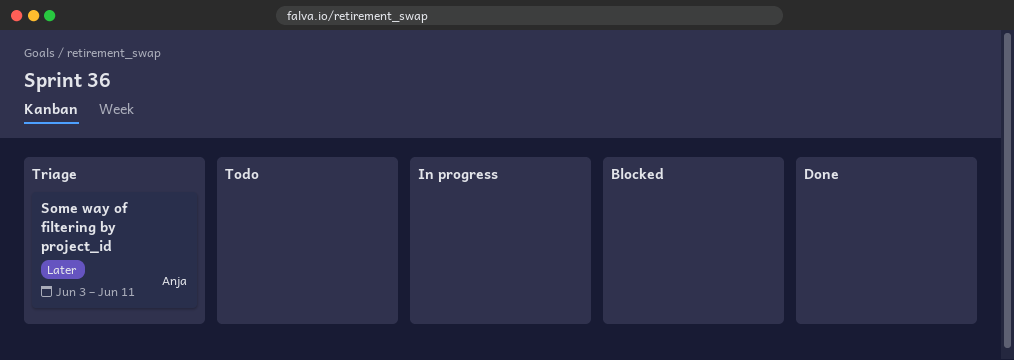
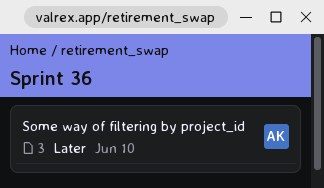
Some way of filtering by project_id, due: Jun 11 -> Jun 10

